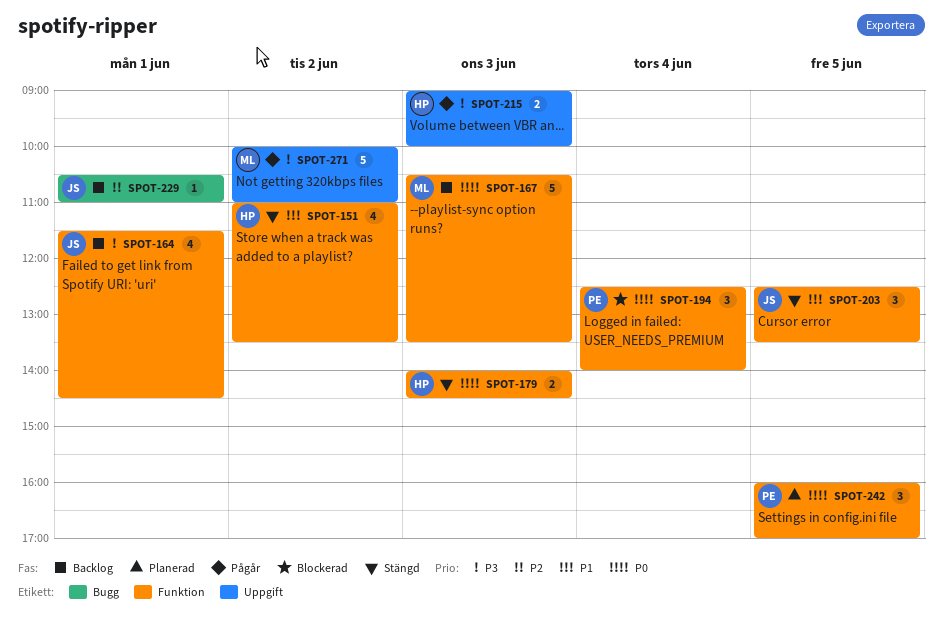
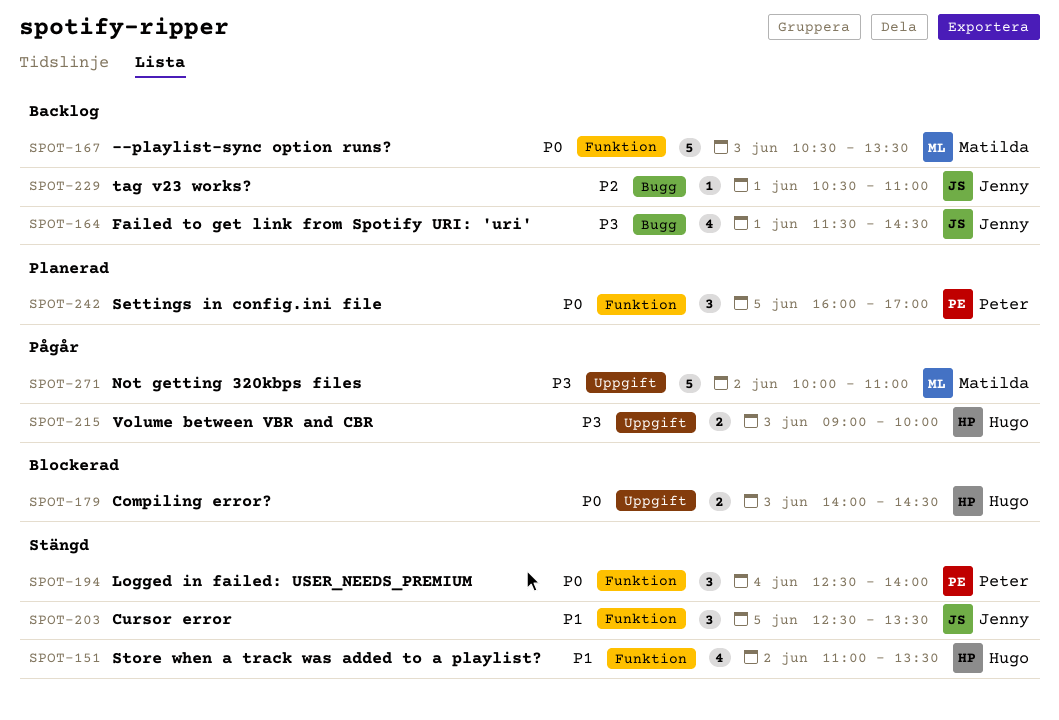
SPOT-164, label: Funktion -> Bugg
SPOT-179, status: Stängd -> Blockerad
SPOT-179, label: Funktion -> Uppgift
SPOT-194, status: Blockerad -> Stängd

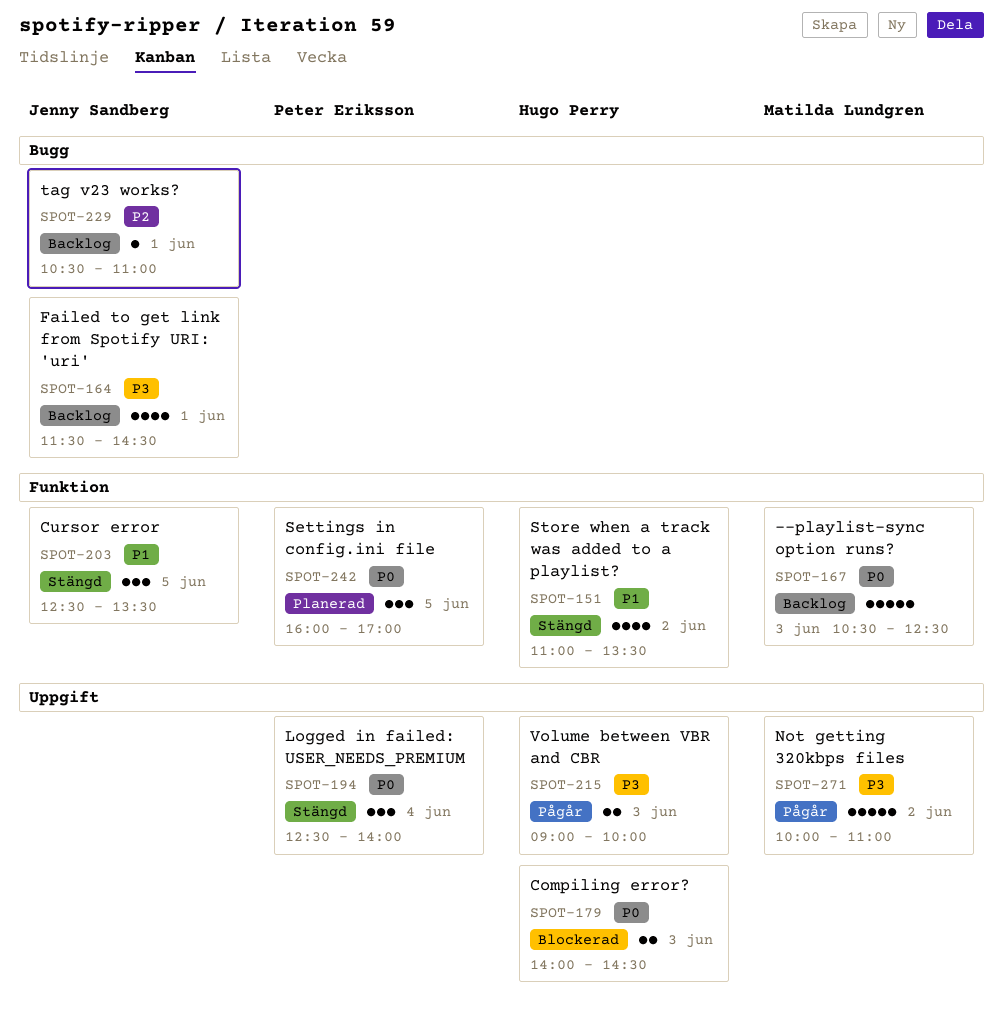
SPOT-167, ends: 13:30 -> 12:30
SPOT-194, label: Funktion -> Uppgift

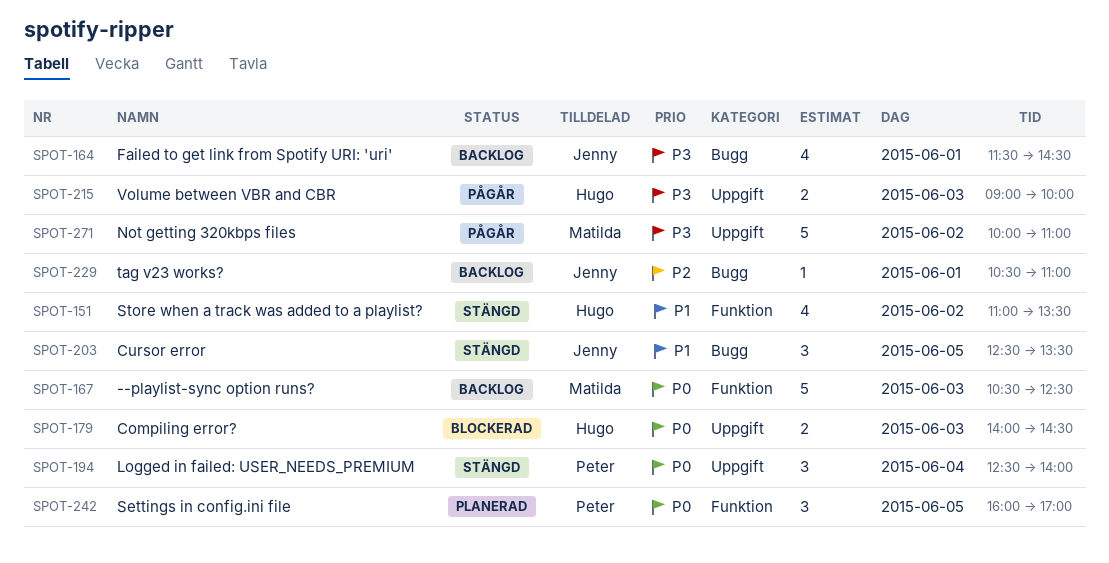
SPOT-203, label: Funktion -> Bugg

